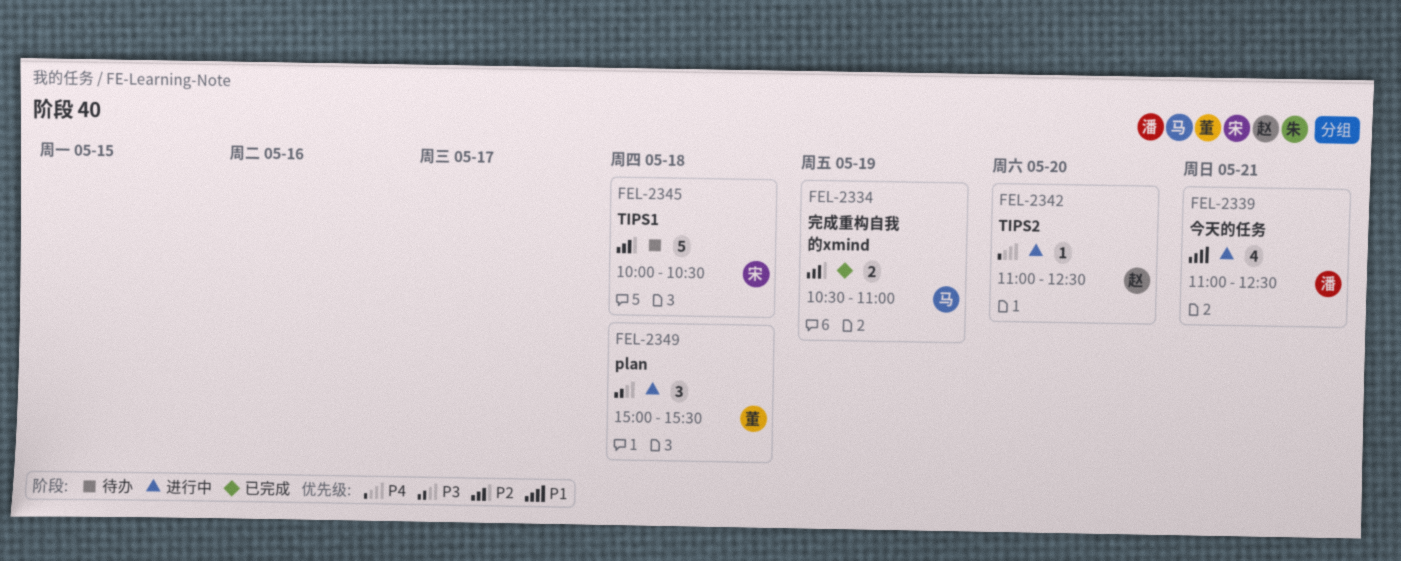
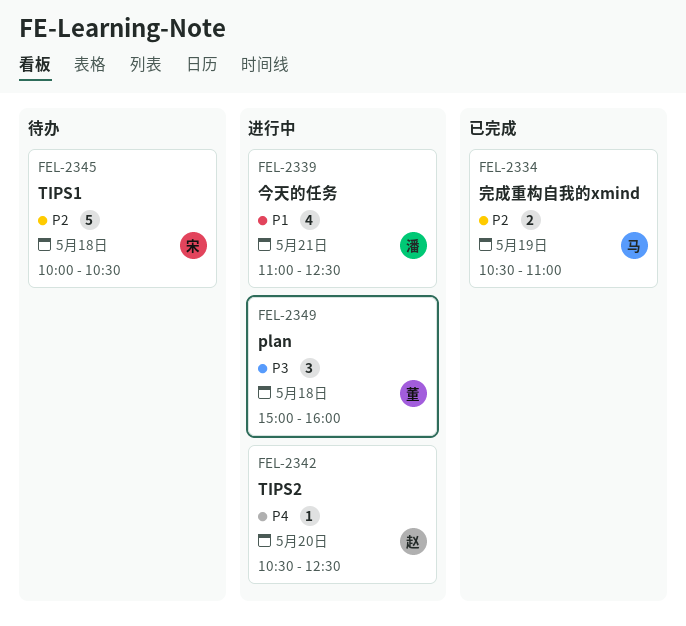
FEL-2342, begins: 11:00 -> 10:30
FEL-2349, ends: 15:30 -> 16:00

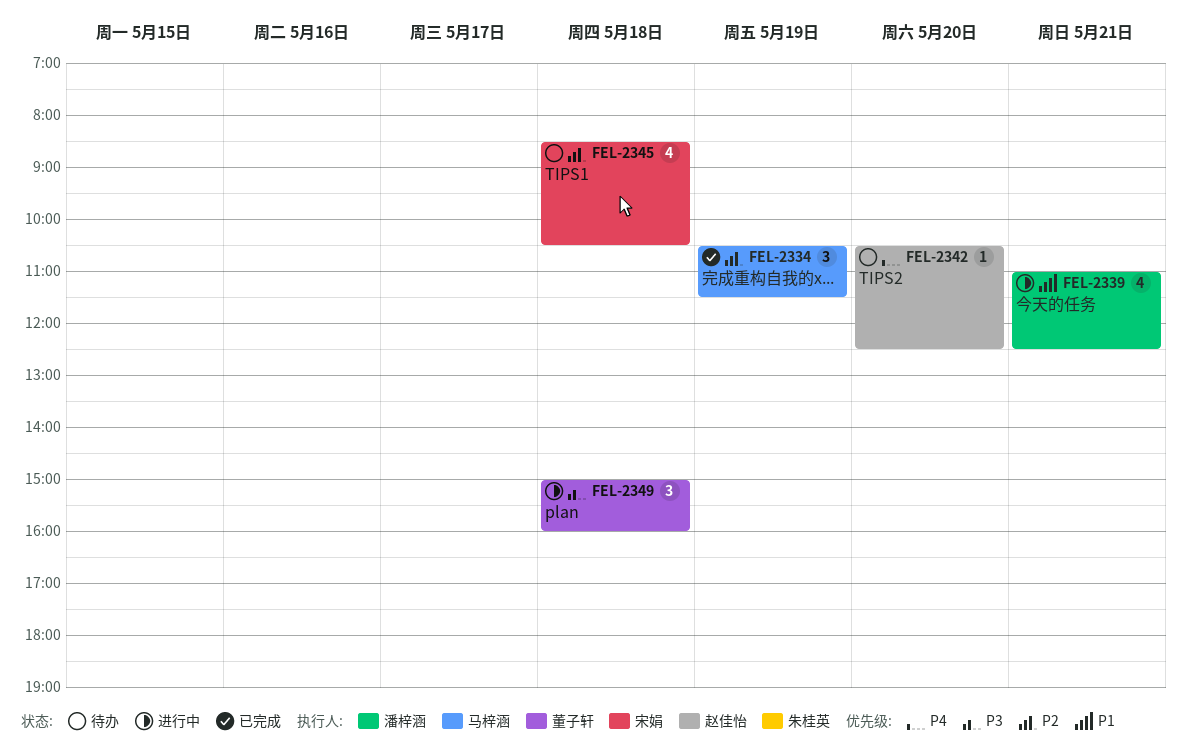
FEL-2334, estimate: 2 -> 3
FEL-2334, ends: 11:00 -> 11:30
FEL-2342, status: 进行中 -> 待办
FEL-2345, estimate: 5 -> 4
FEL-2345, begins: 10:00 -> 08:30

